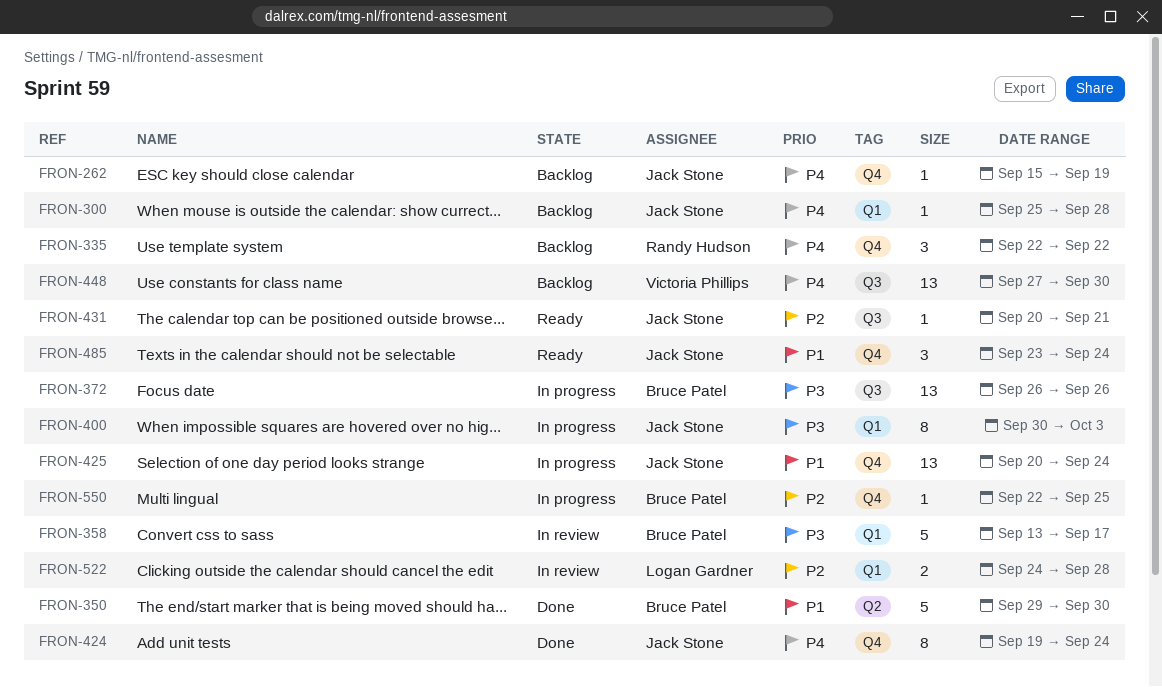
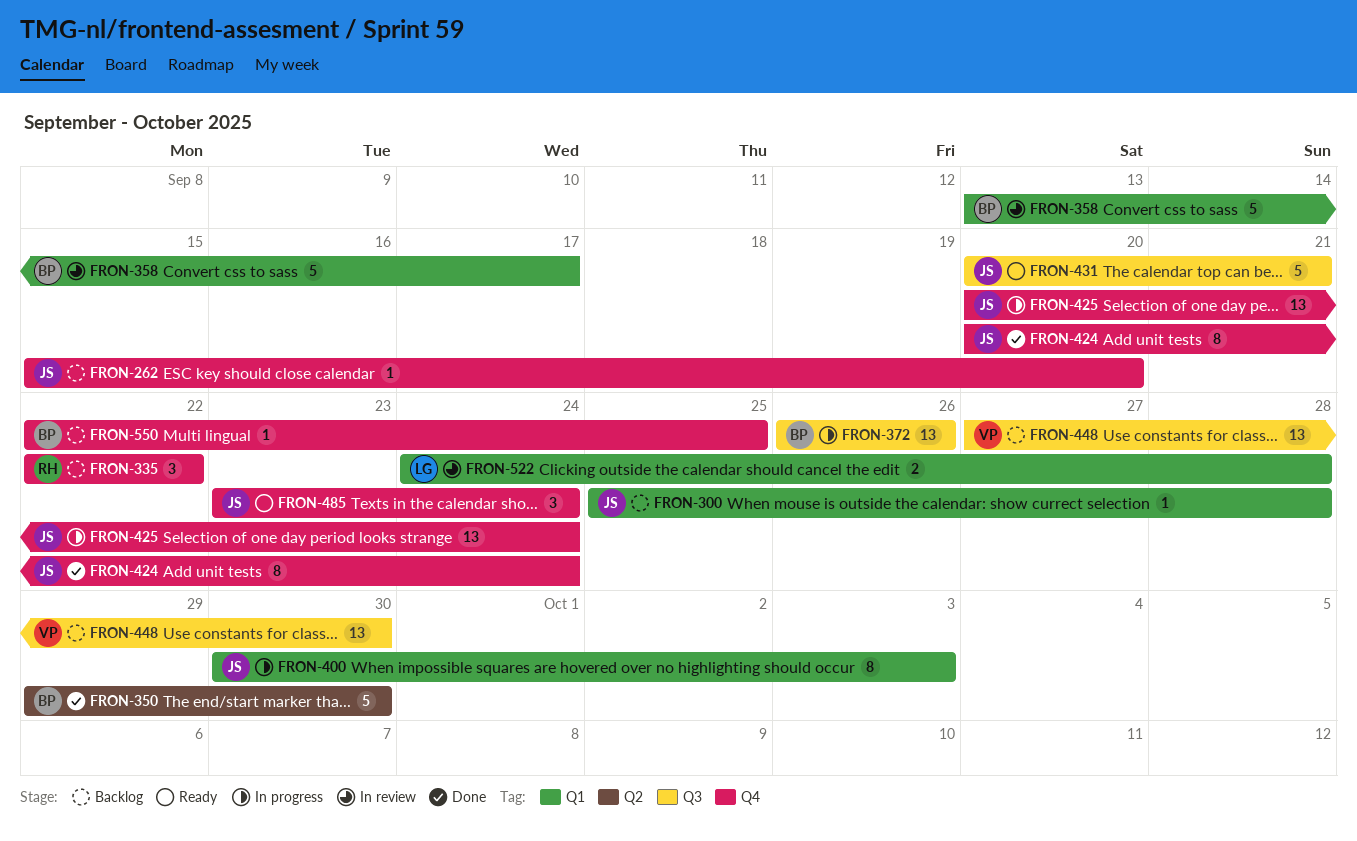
FRON-262, due: Sep 19 -> Sep 20
FRON-424, start: Sep 19 -> Sep 20
FRON-431, estimate: 1 -> 5
FRON-550, status: In progress -> Backlog

